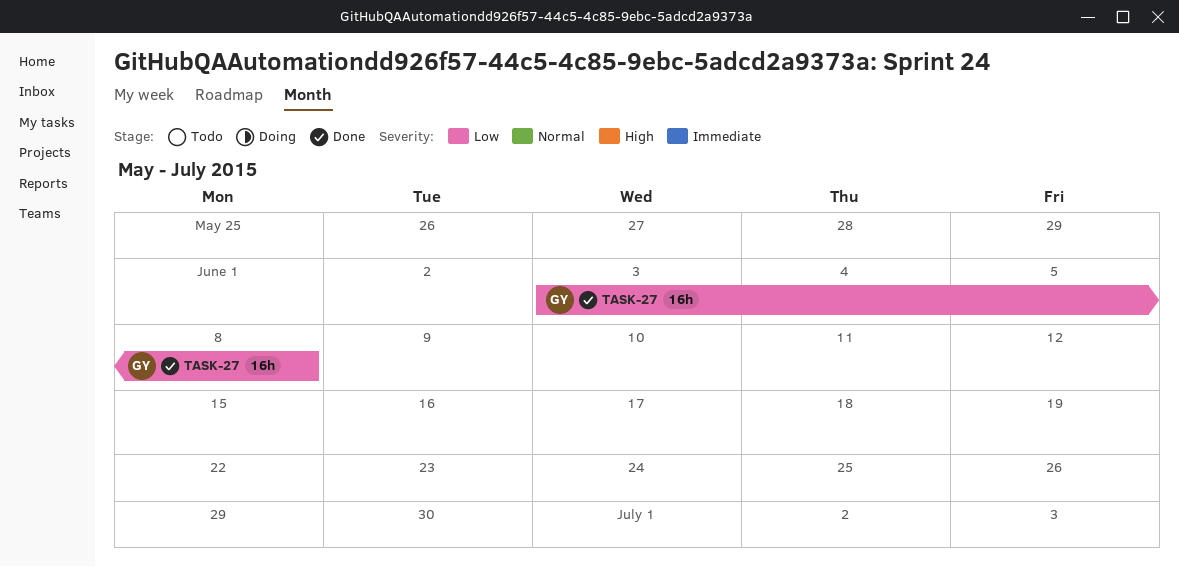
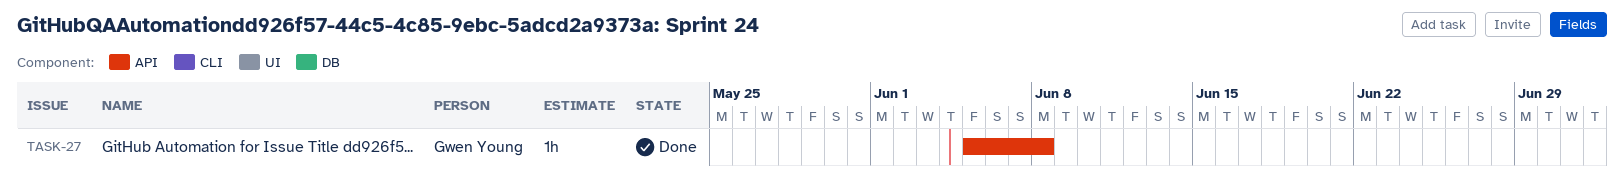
TASK-27, estimate: 16h -> 1h
TASK-27, start: Jun 3 -> Jun 5

